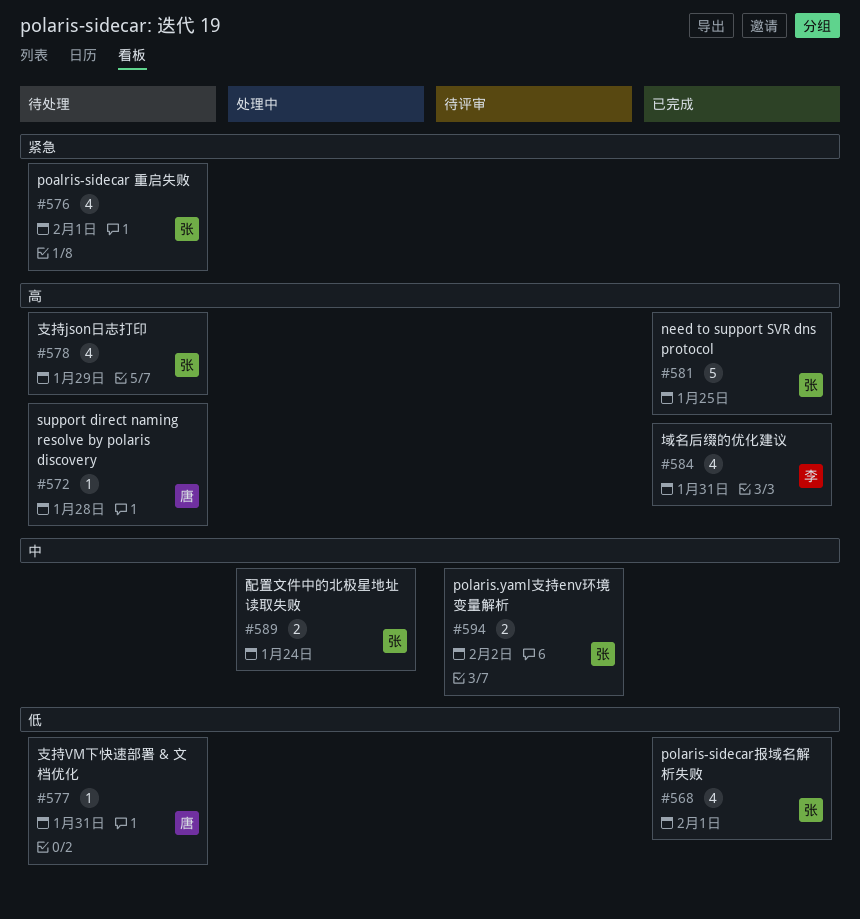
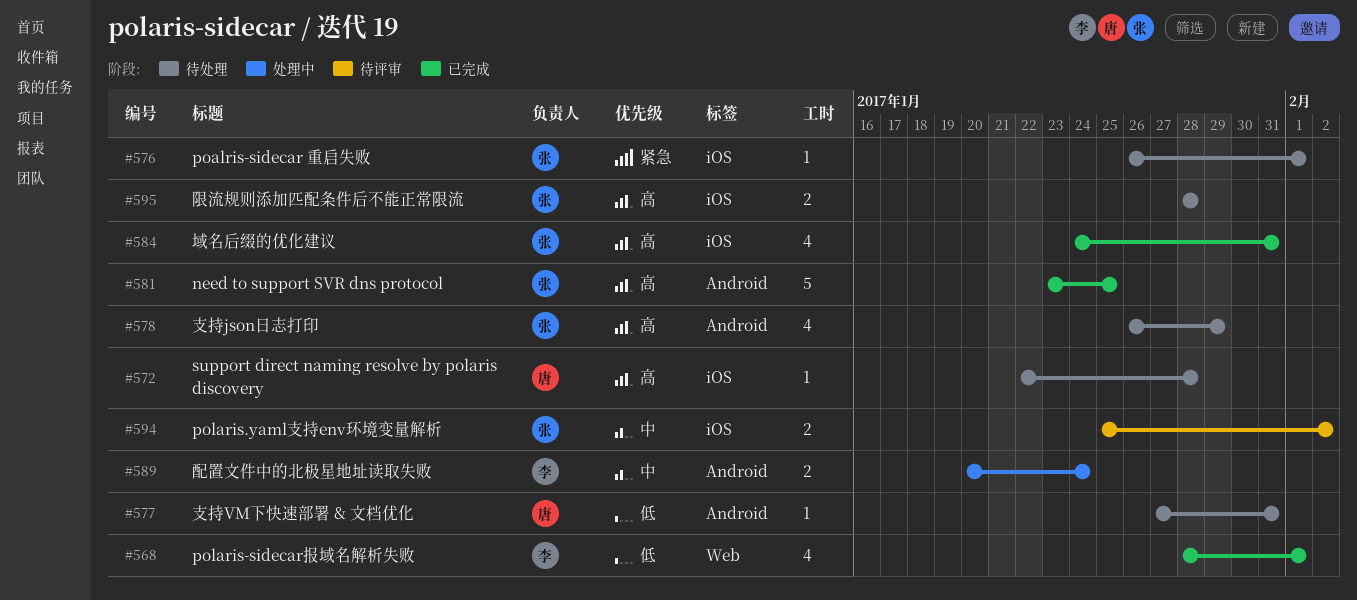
#568, owner: 张 -> 李
#576, estimate: 4 -> 1
#584, owner: 李 -> 张
#589, owner: 张 -> 李
#595: none -> present

